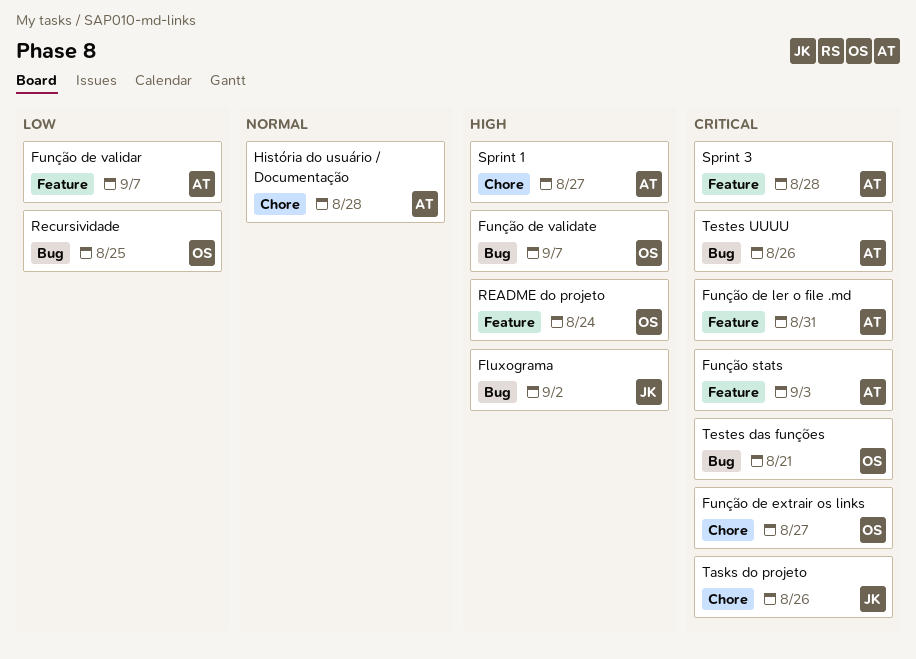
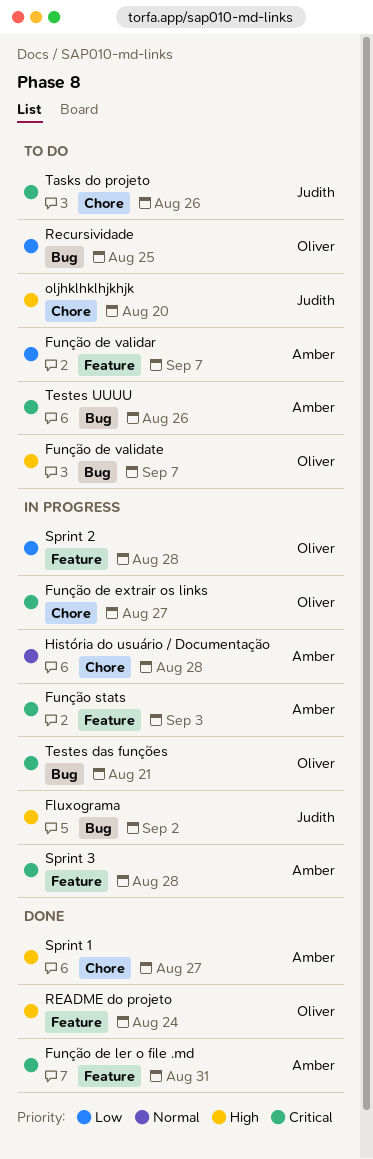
oljhklhklhjkhjk: none -> present
Sprint 2: none -> present

